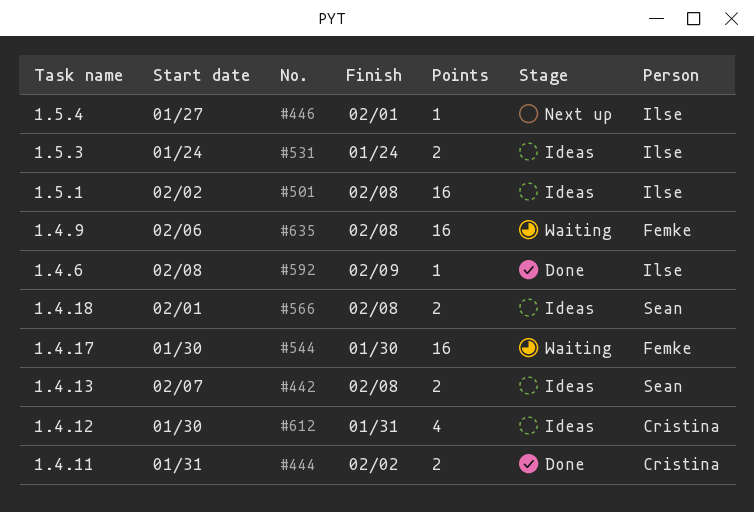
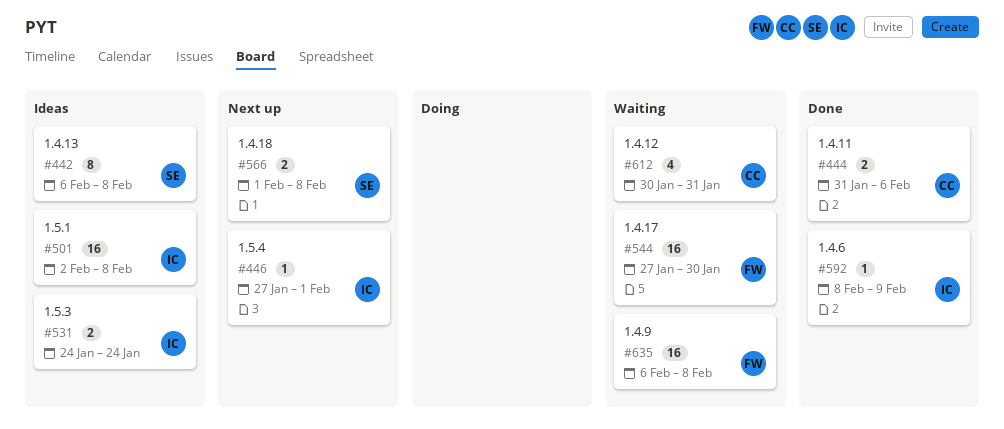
#442, estimate: 2 -> 8
#442, start: Feb 7 -> Feb 6
#444, due: Feb 2 -> Feb 6
#544, start: Jan 30 -> Jan 27
#566, status: Ideas -> Next up
#612, status: Ideas -> Waiting

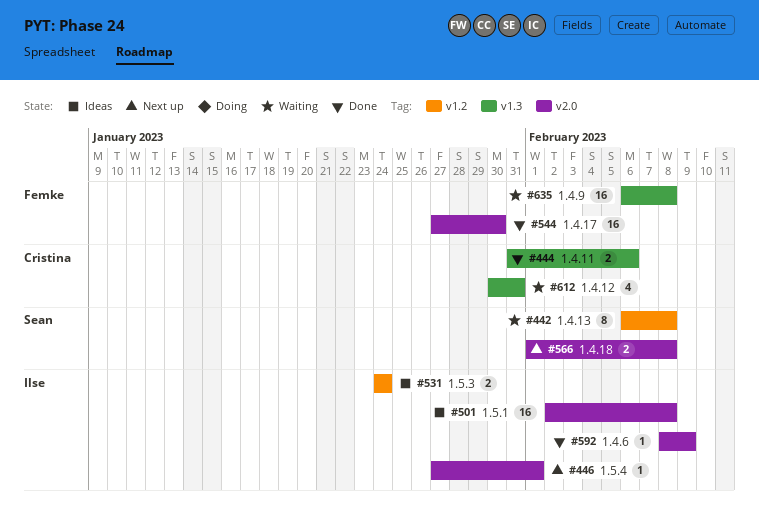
#442, status: Ideas -> Waiting
#544, status: Waiting -> Done

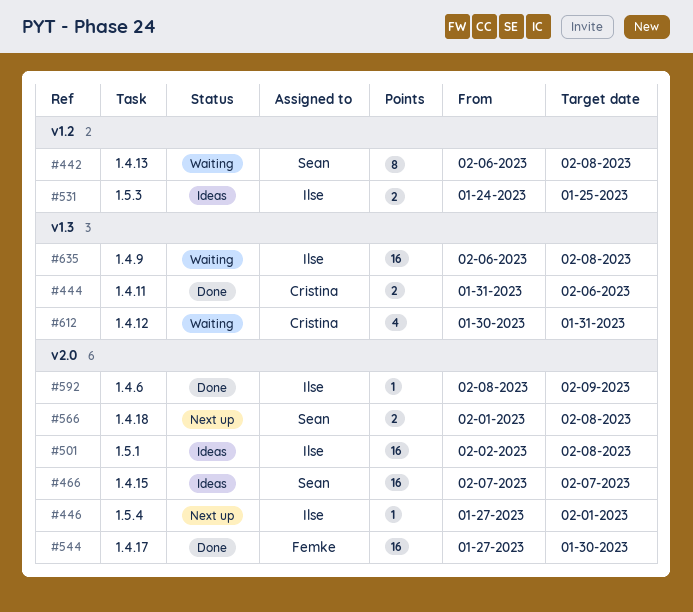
#466: none -> present
#531, due: Jan 24 -> Jan 25
#635, owner: Femke -> Ilse

